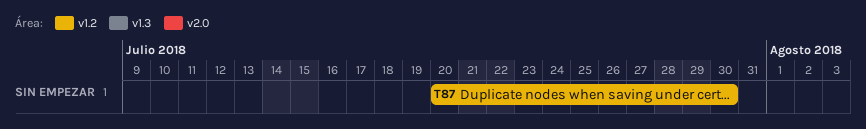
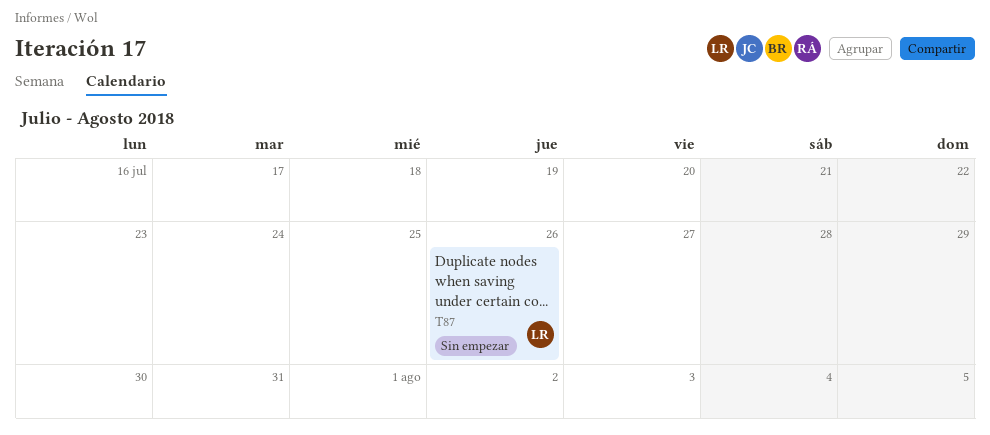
T87, due: Jul 30 -> Jul 26

